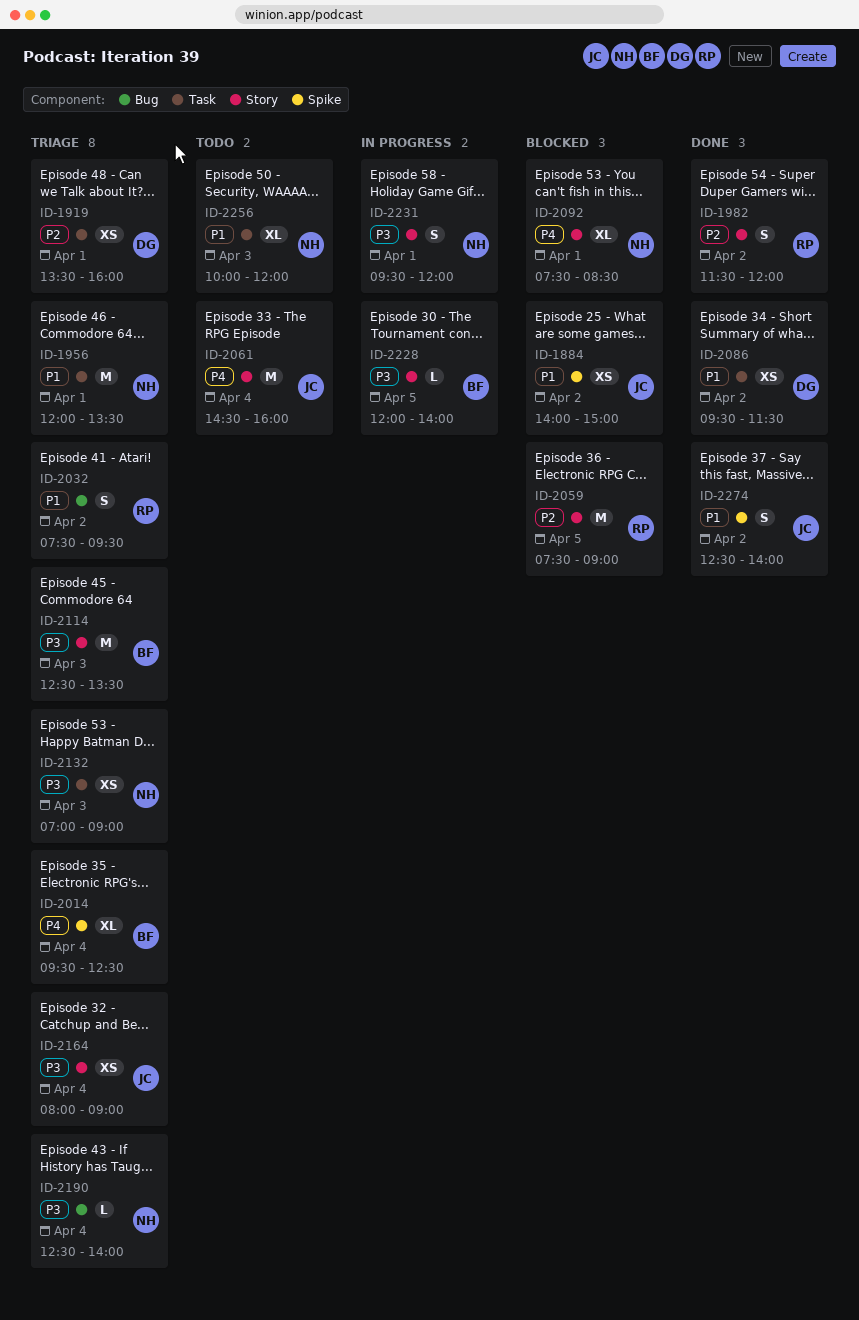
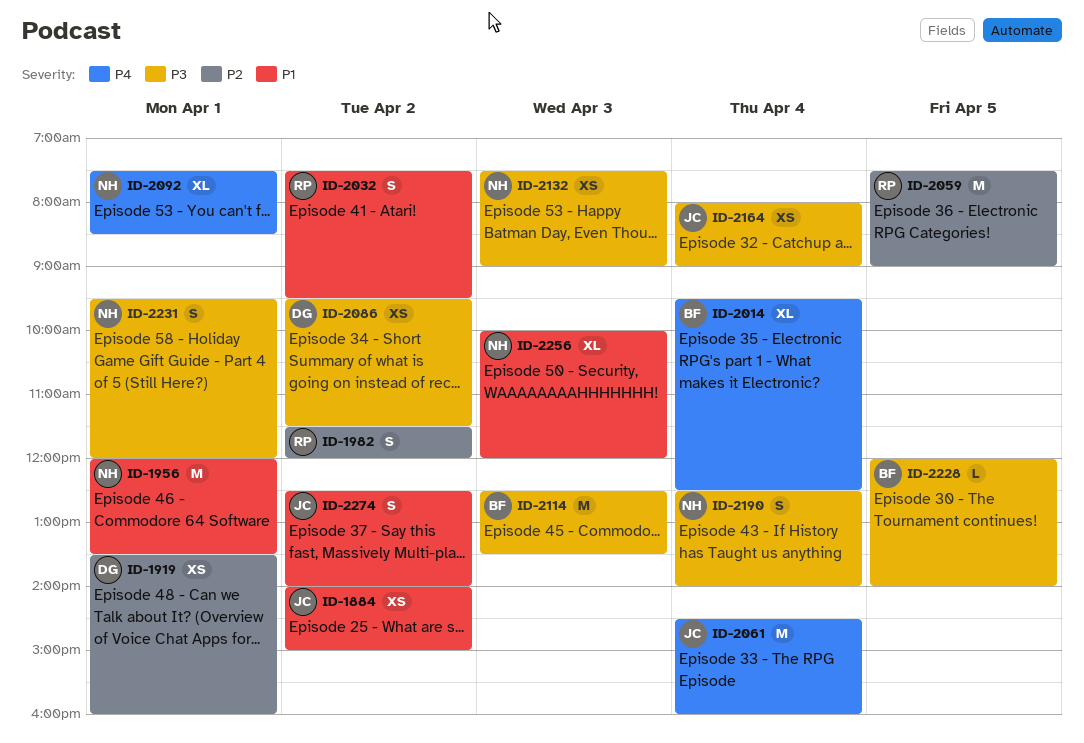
ID-2086, priority: P1 -> P3
ID-2132, begins: 07:00 -> 07:30
ID-2190, estimate: L -> S

